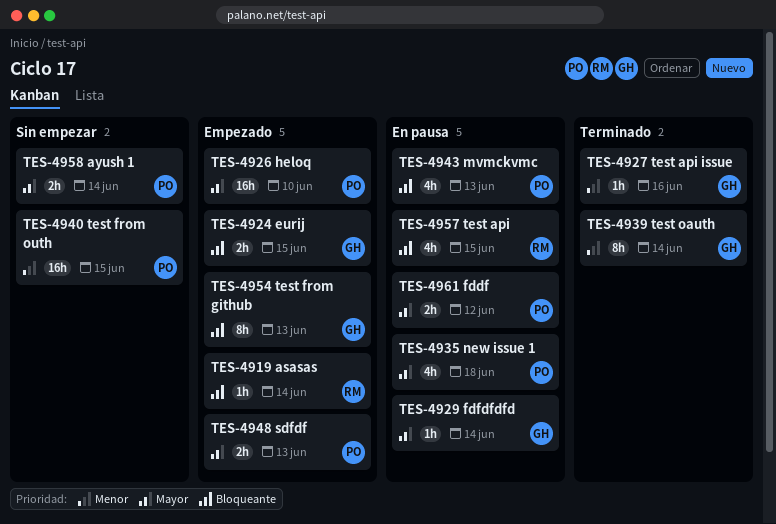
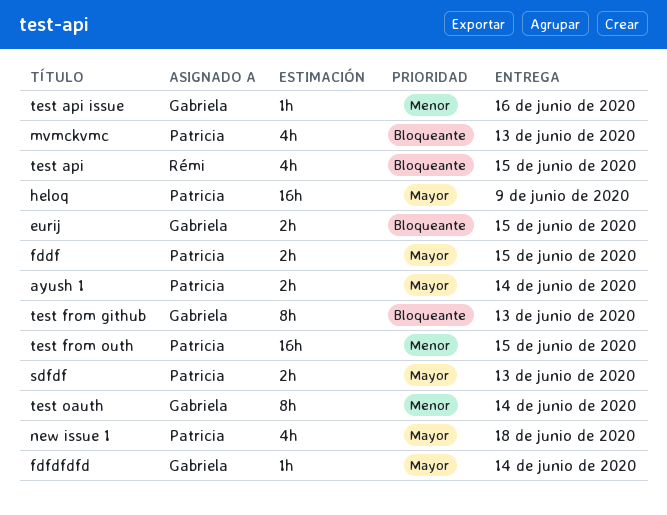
asasas: present -> none
fddf, due: Jun 12 -> Jun 15
heloq, due: Jun 10 -> Jun 9

